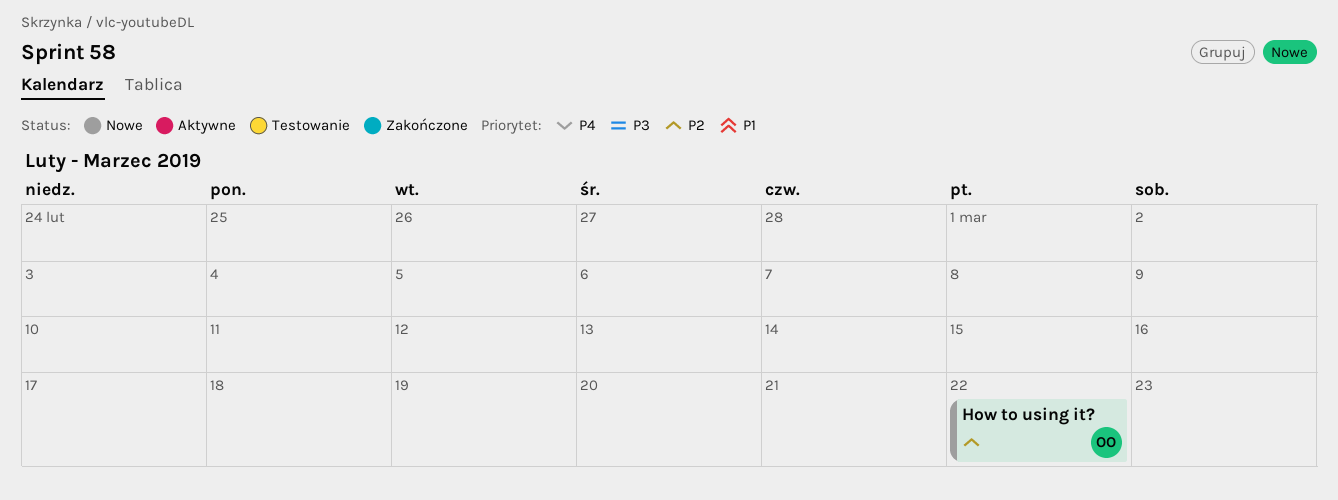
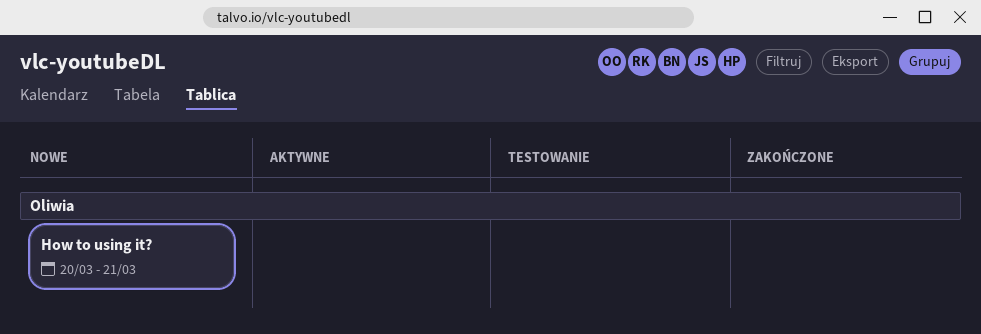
How to using it?, due: Mar 22 -> Mar 21

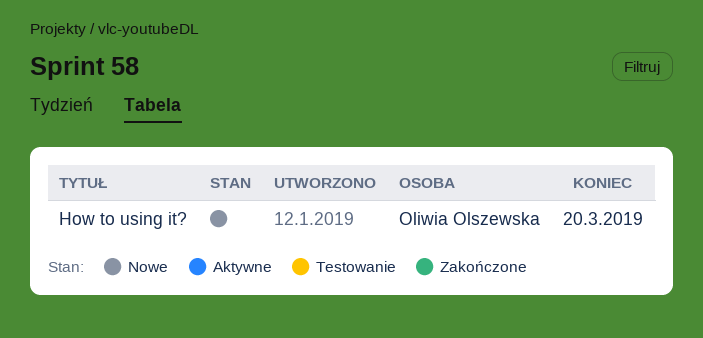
How to using it?, due: Mar 21 -> Mar 20

